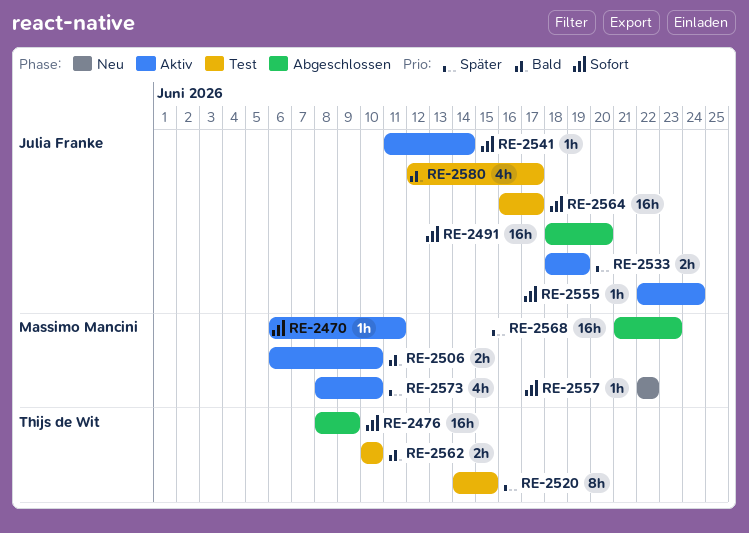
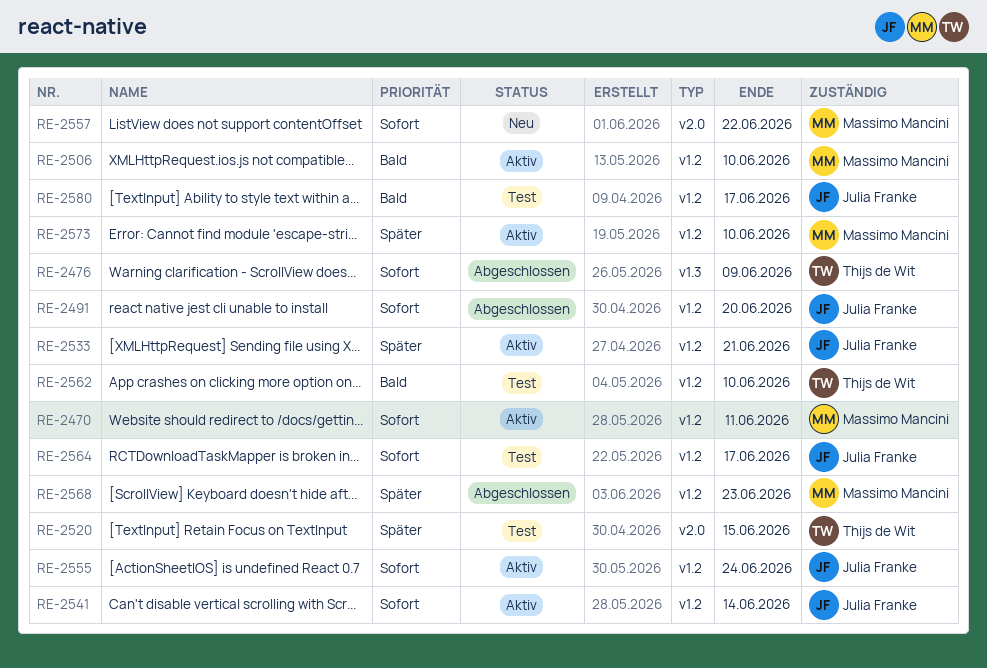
RE-2533, due: Jun 19 -> Jun 21

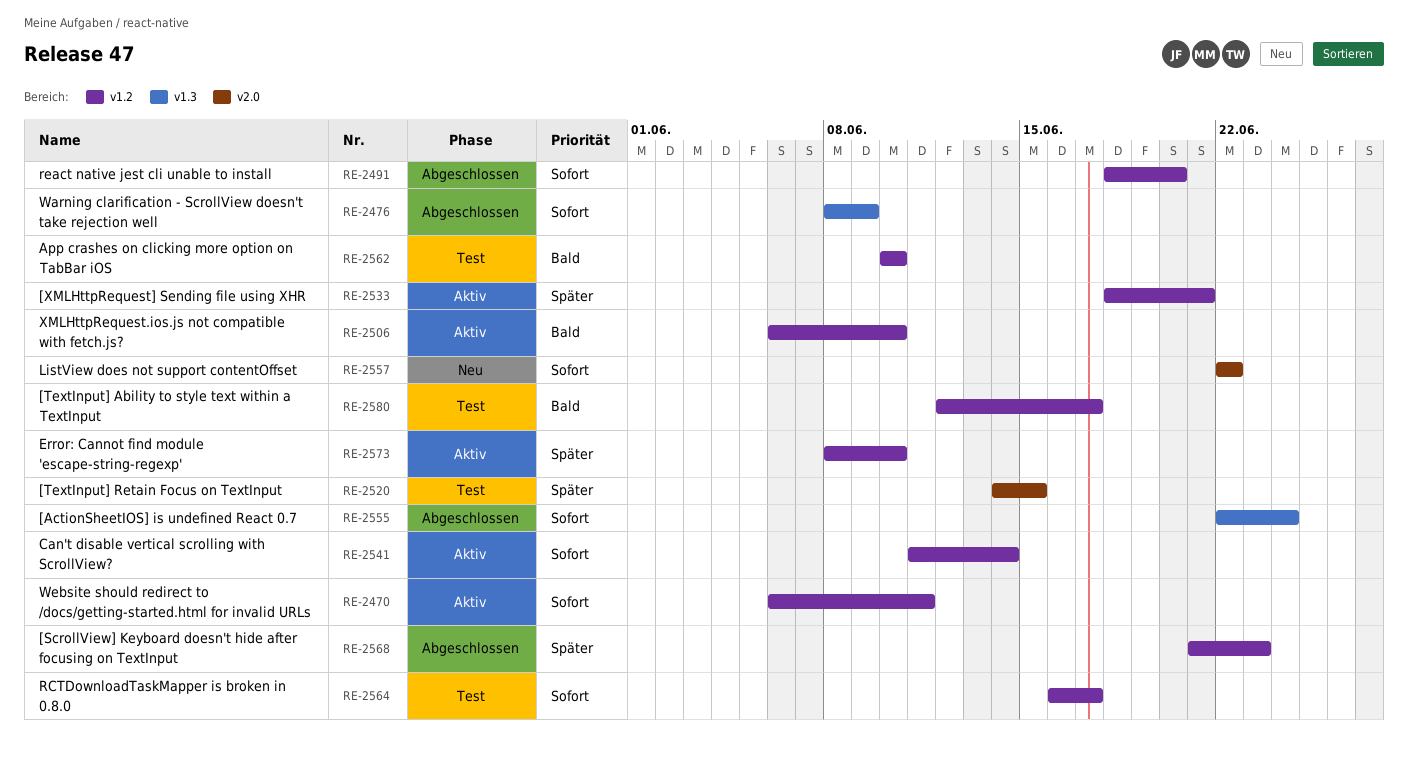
RE-2555, status: Aktiv -> Abgeschlossen
RE-2555, label: v1.2 -> v1.3

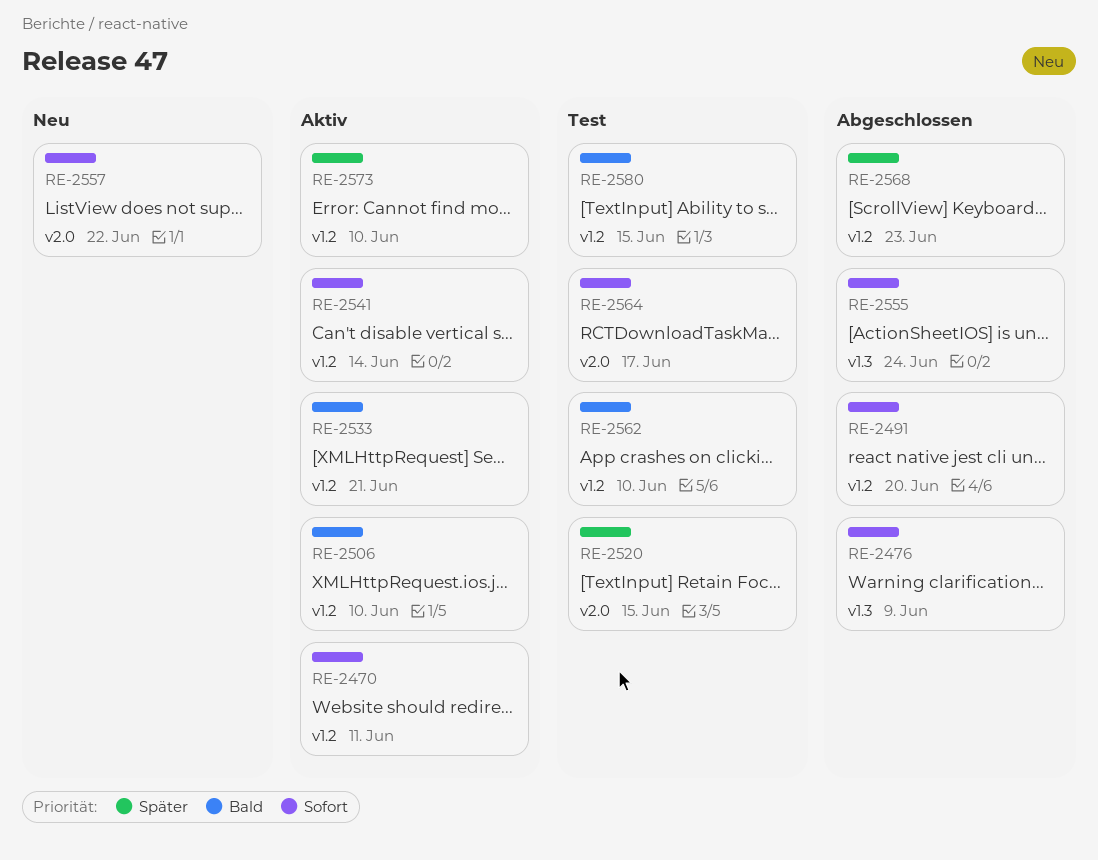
RE-2533, priority: Später -> Bald
RE-2564, label: v1.2 -> v2.0
RE-2580, due: Jun 17 -> Jun 15

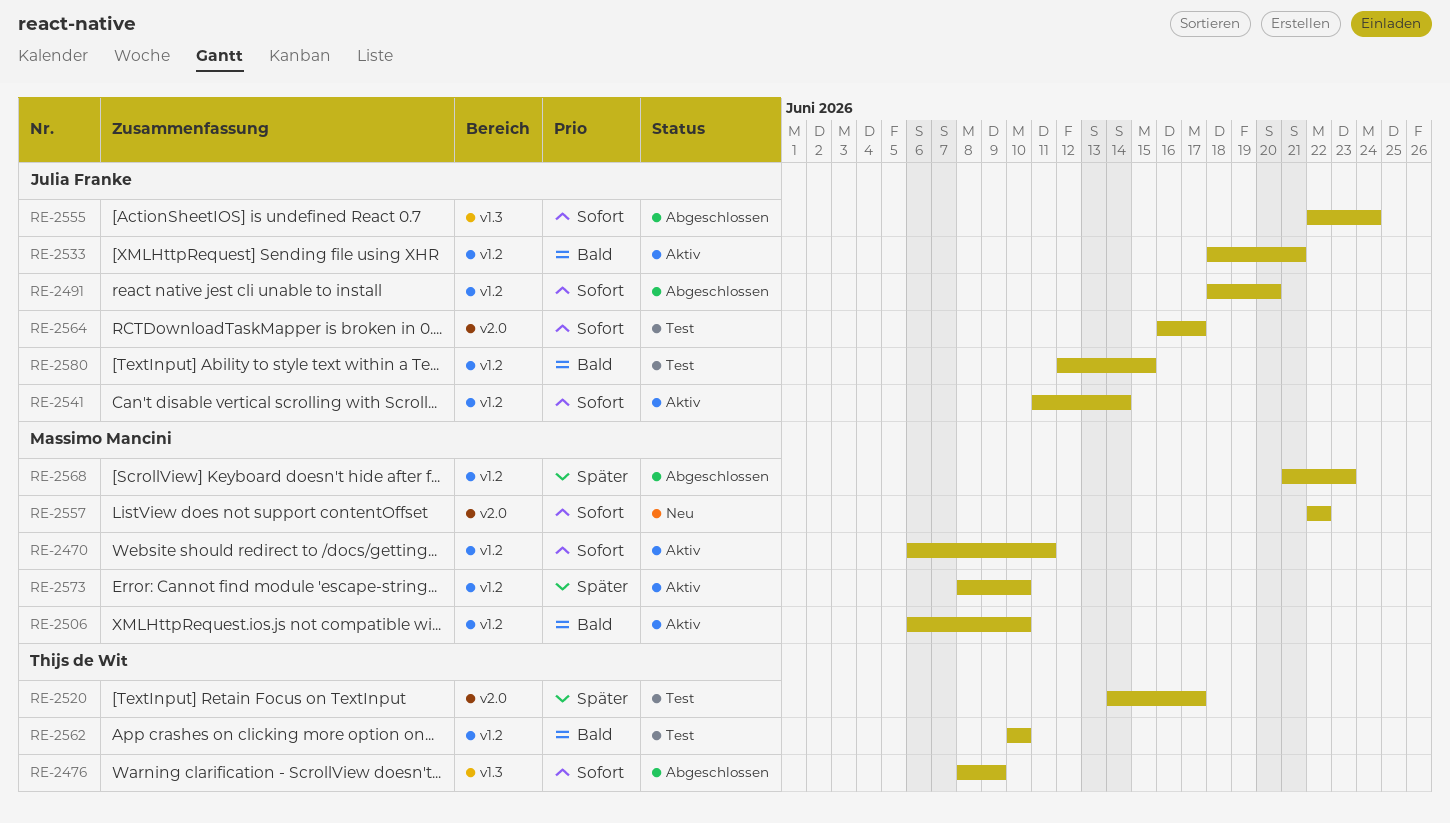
RE-2520, due: Jun 15 -> Jun 17

